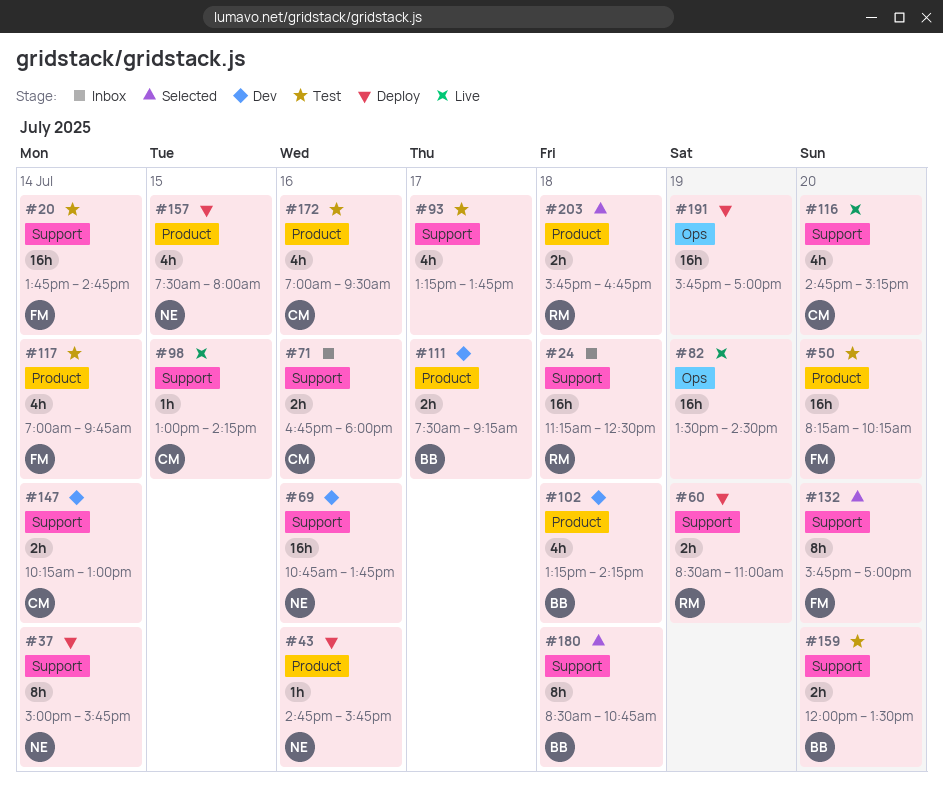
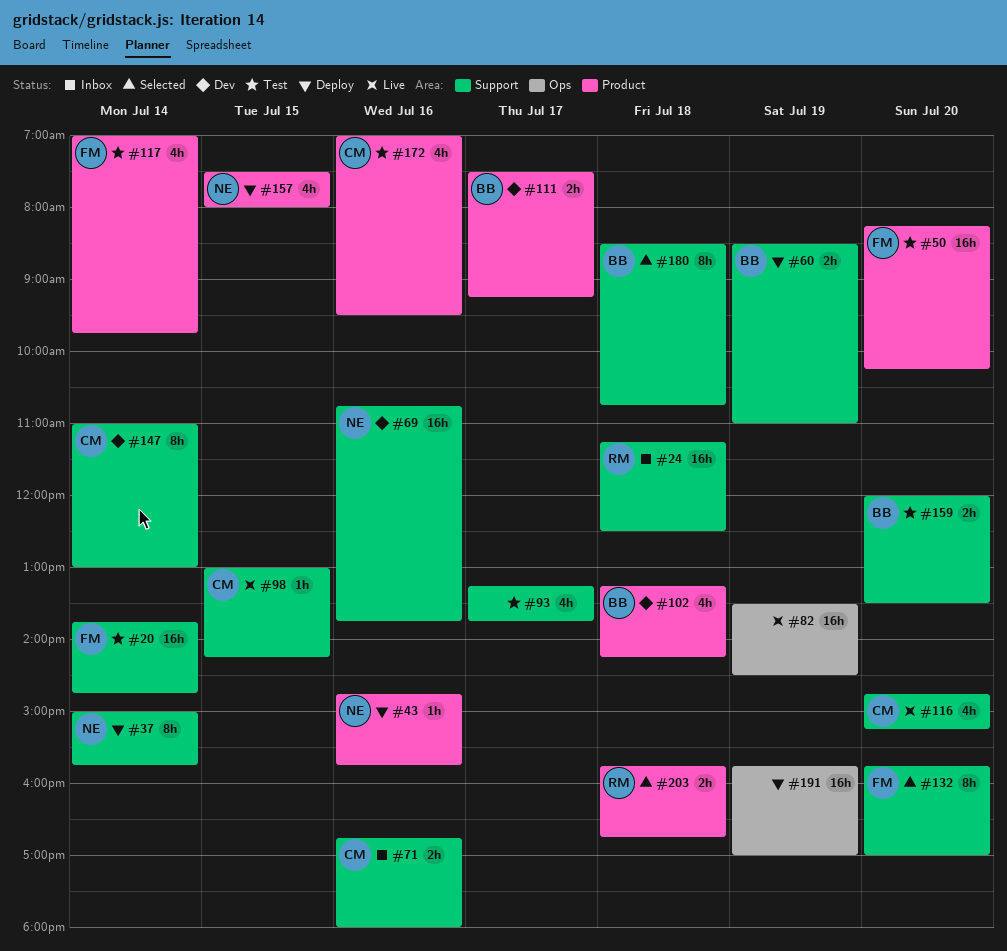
#60, owner: RM -> BB
#147, estimate: 2h -> 8h
#147, begins: 10:15 -> 11:00

